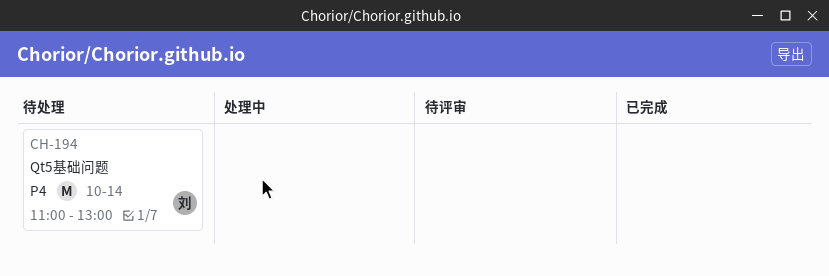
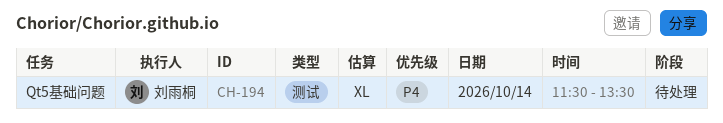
CH-194, estimate: M -> XL
CH-194, begins: 11:00 -> 11:30
CH-194, ends: 13:00 -> 13:30

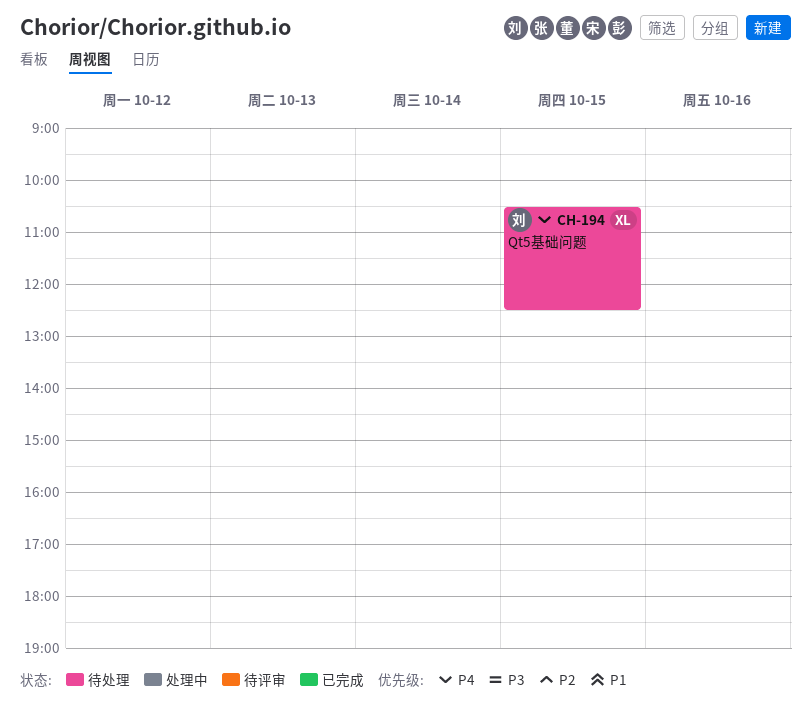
CH-194, day: Oct 14 -> Oct 15
CH-194, begins: 11:30 -> 10:30
CH-194, ends: 13:30 -> 12:30

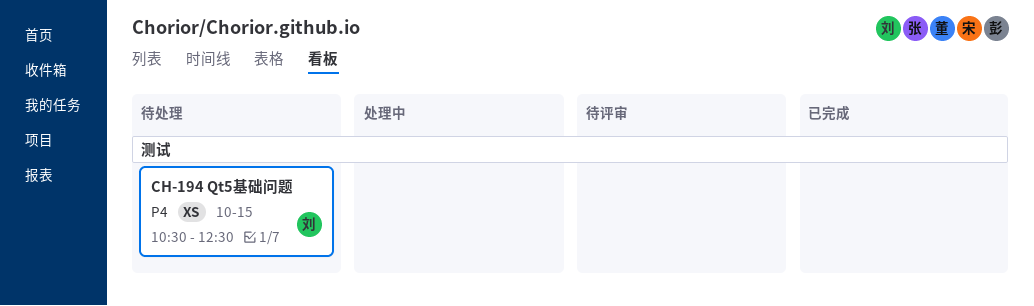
CH-194, estimate: XL -> XS

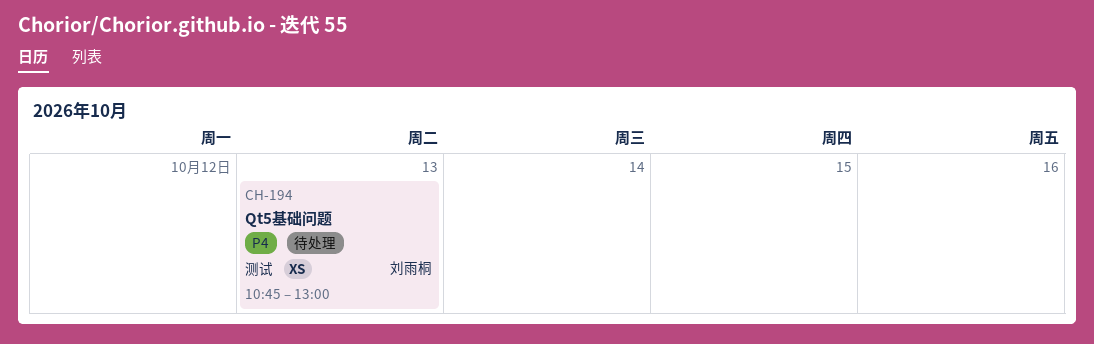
CH-194, day: Oct 15 -> Oct 13
CH-194, begins: 10:30 -> 10:45
CH-194, ends: 12:30 -> 13:00

